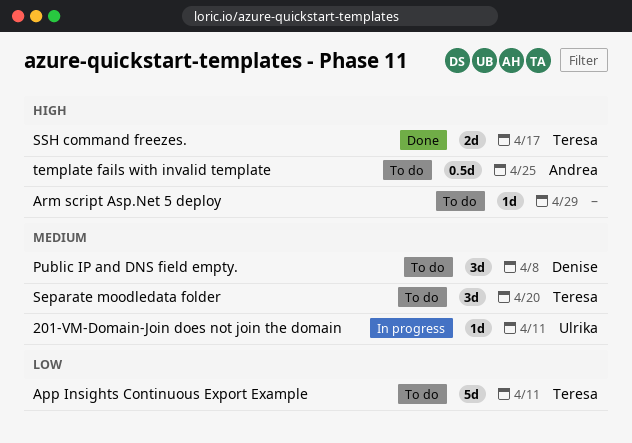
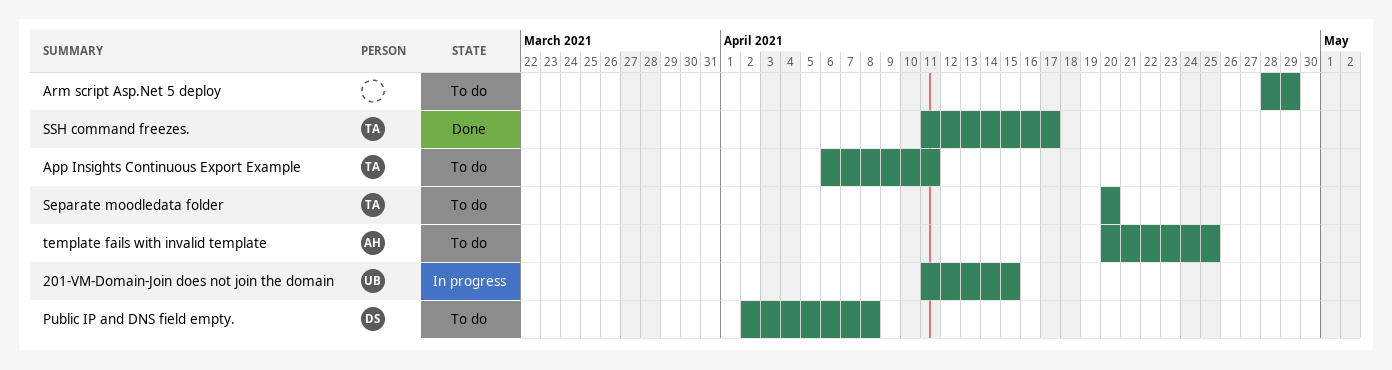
201-VM-Domain-Join does not join the domain, due: Apr 11 -> Apr 15

